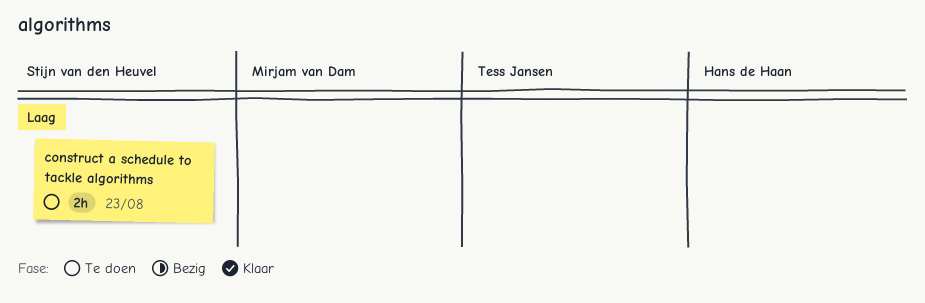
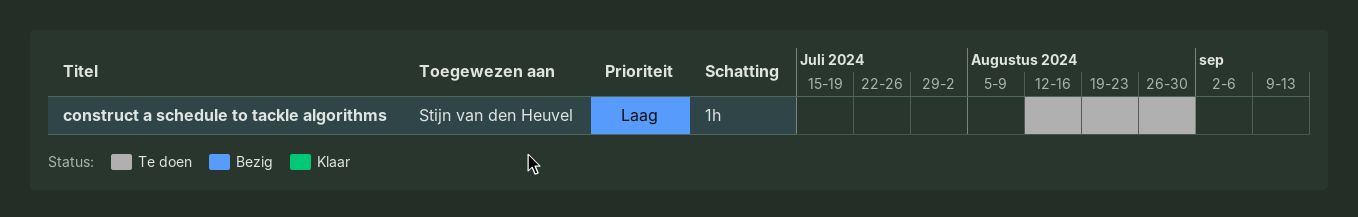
construct a schedule to tackle algorithms, estimate: 2h -> 1h
construct a schedule to tackle algorithms, due: Aug 23 -> Aug 30

